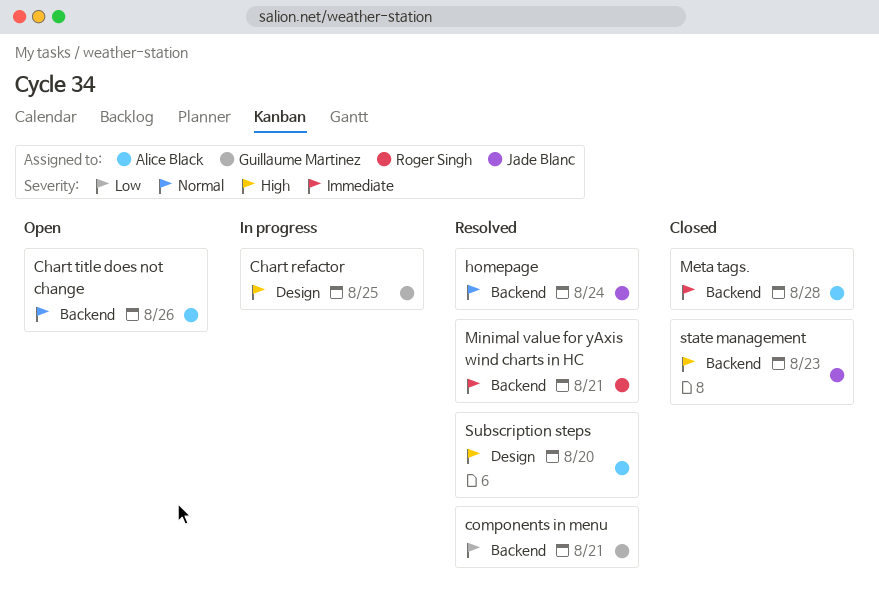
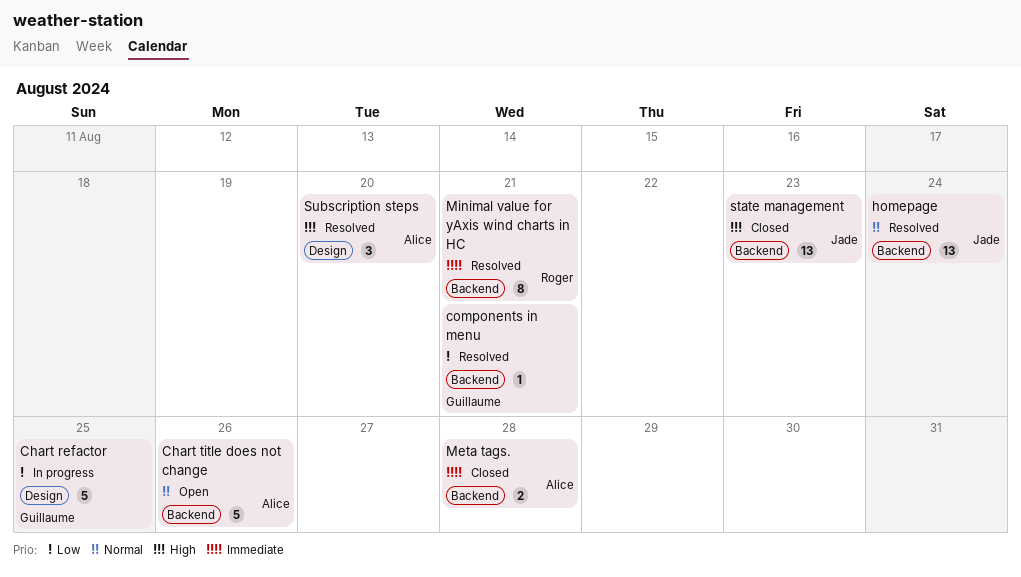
Chart refactor, priority: High -> Low

